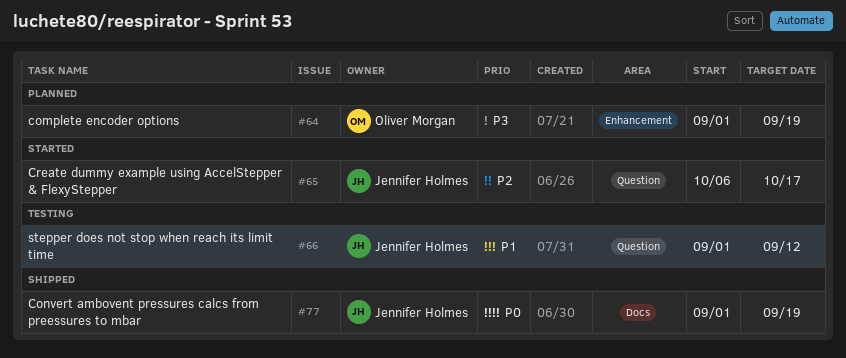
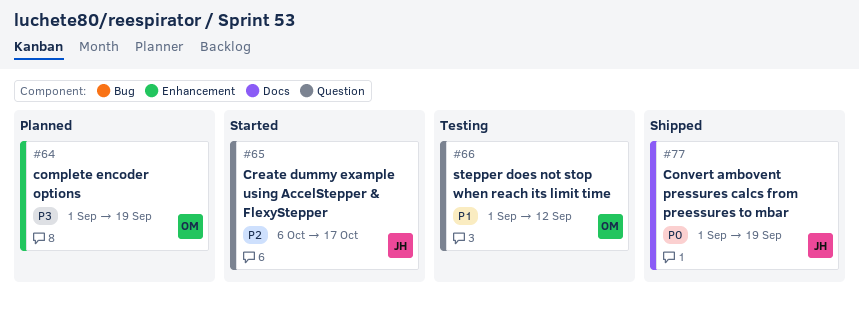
#66, owner: Jennifer Holmes -> Oliver Morgan

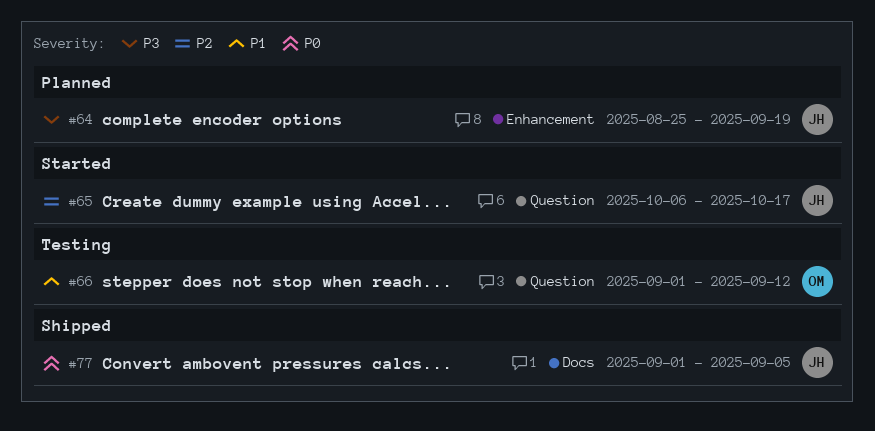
#64, owner: OM -> JH
#64, start: Sep 1 -> Aug 25
#77, due: Sep 19 -> Sep 5

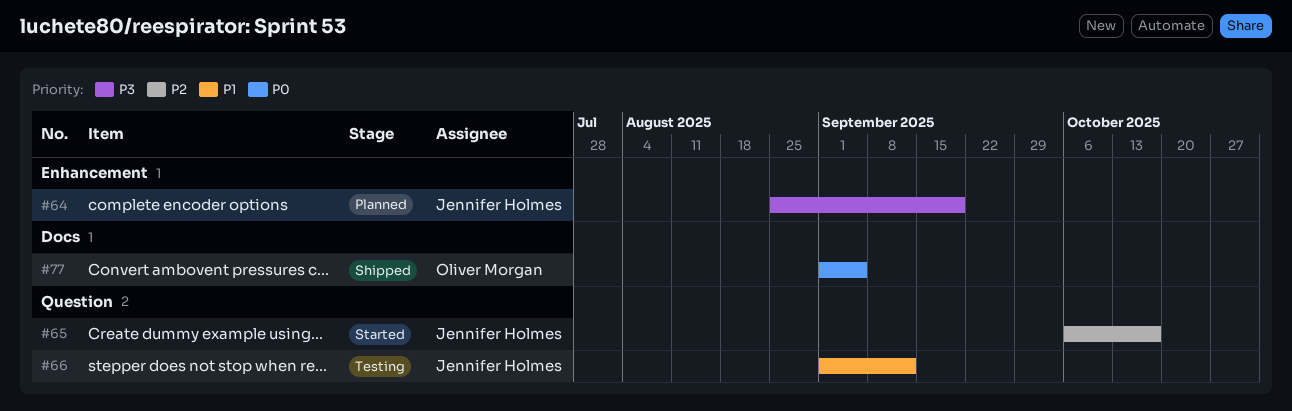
#66, owner: Oliver Morgan -> Jennifer Holmes
#77, owner: Jennifer Holmes -> Oliver Morgan

